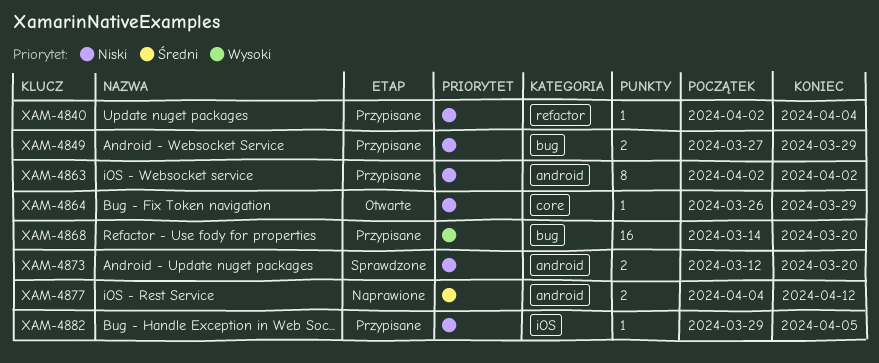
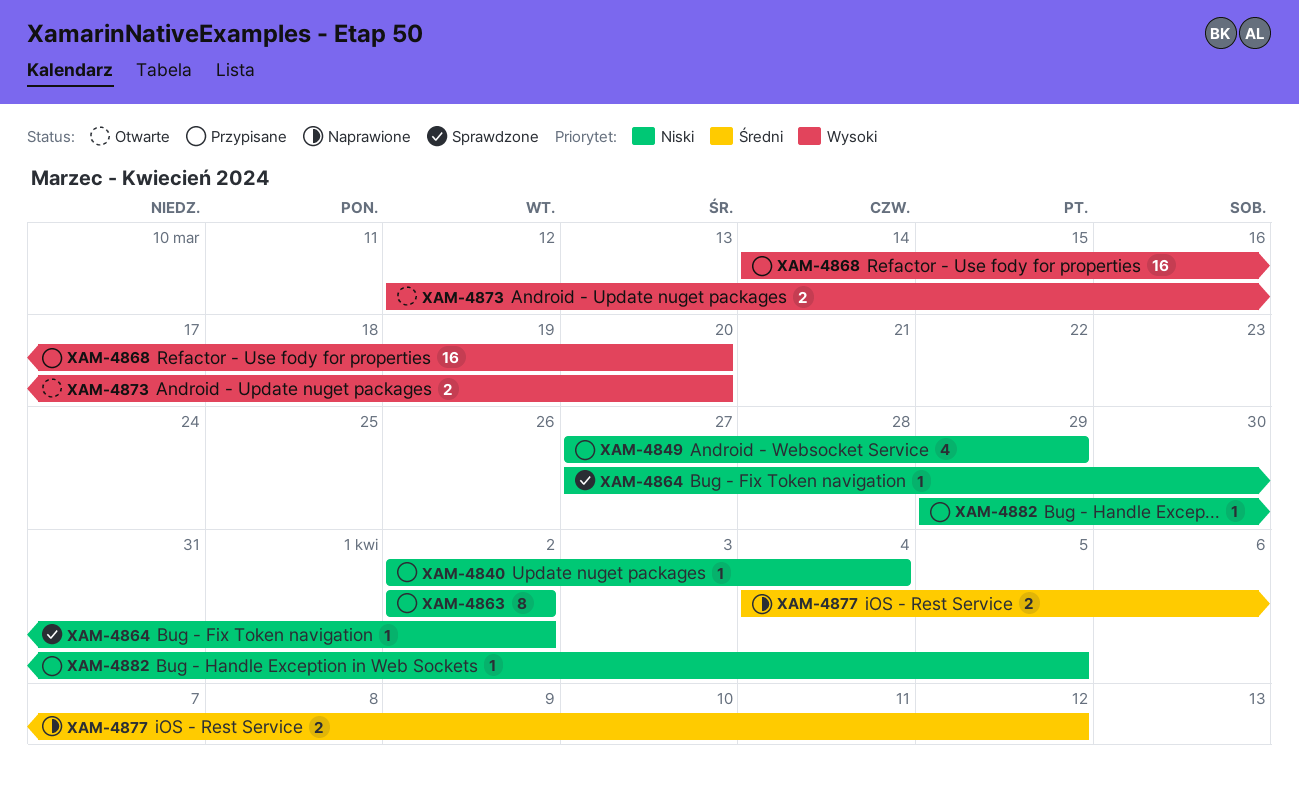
XAM-4849, estimate: 2 -> 4
XAM-4864, status: Otwarte -> Sprawdzone
XAM-4864, start: Mar 26 -> Mar 27
XAM-4864, due: Mar 29 -> Apr 2
XAM-4873, status: Sprawdzone -> Otwarte
XAM-4873, priority: Niski -> Wysoki

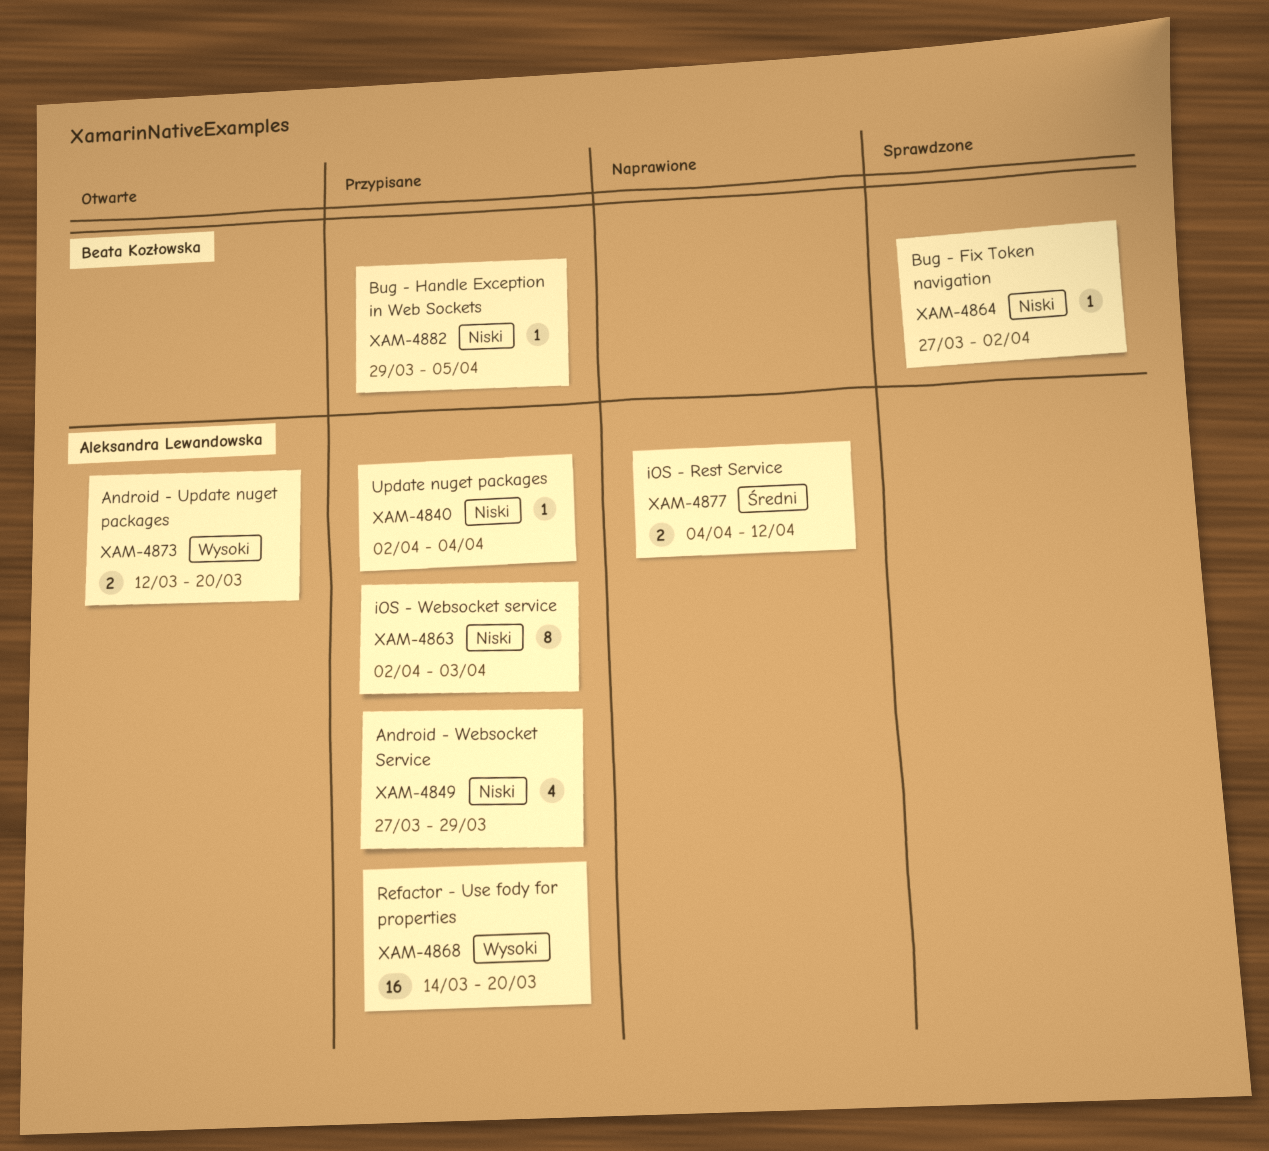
XAM-4863, due: Apr 2 -> Apr 3

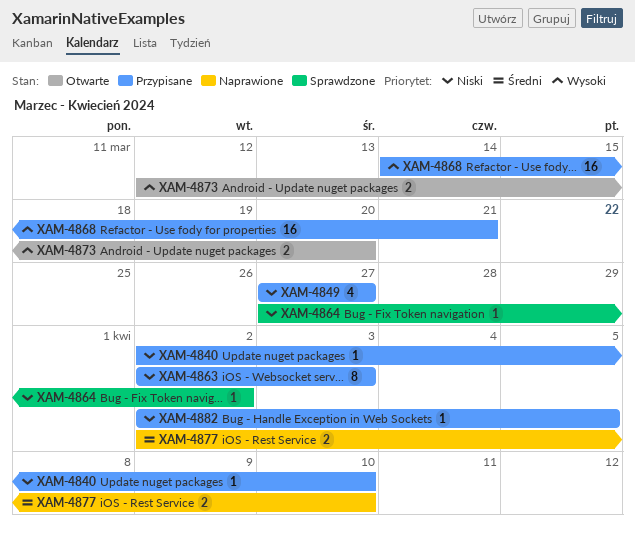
XAM-4840, due: Apr 4 -> Apr 10
XAM-4849, due: Mar 29 -> Mar 27
XAM-4868, due: Mar 20 -> Mar 21
XAM-4877, start: Apr 4 -> Apr 2
XAM-4877, due: Apr 12 -> Apr 10
XAM-4882, start: Mar 29 -> Apr 2

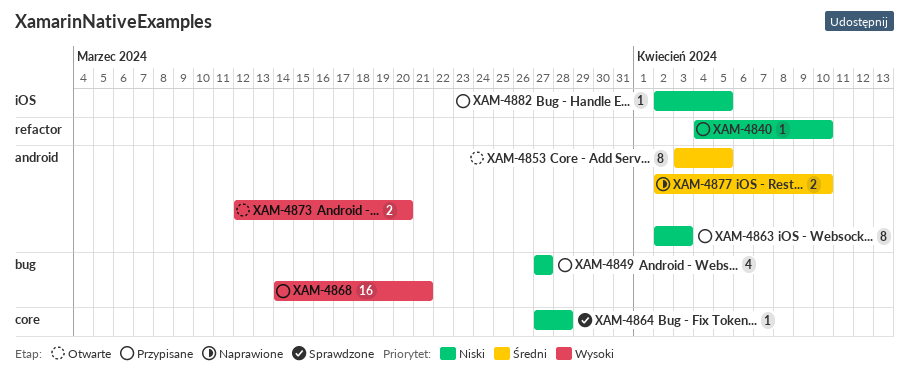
XAM-4840, start: Apr 2 -> Apr 4
XAM-4853: none -> present
XAM-4864, due: Apr 2 -> Mar 28

